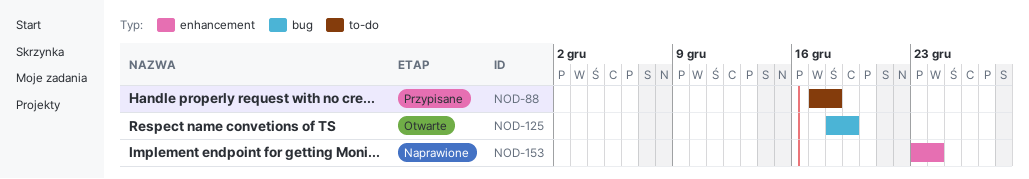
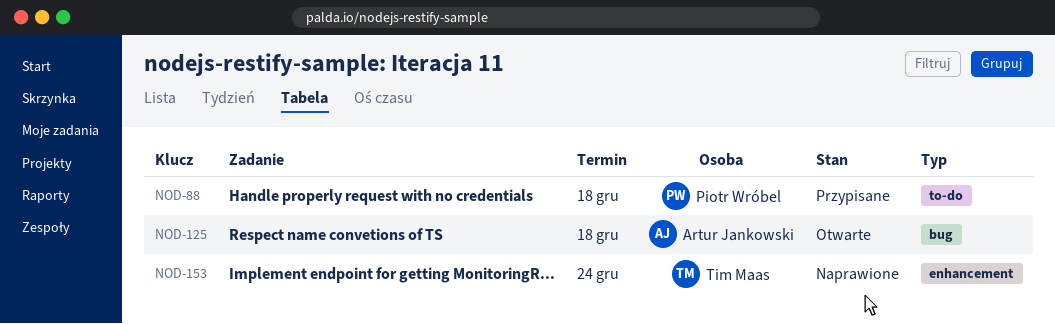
NOD-125, due: Dec 19 -> Dec 18

